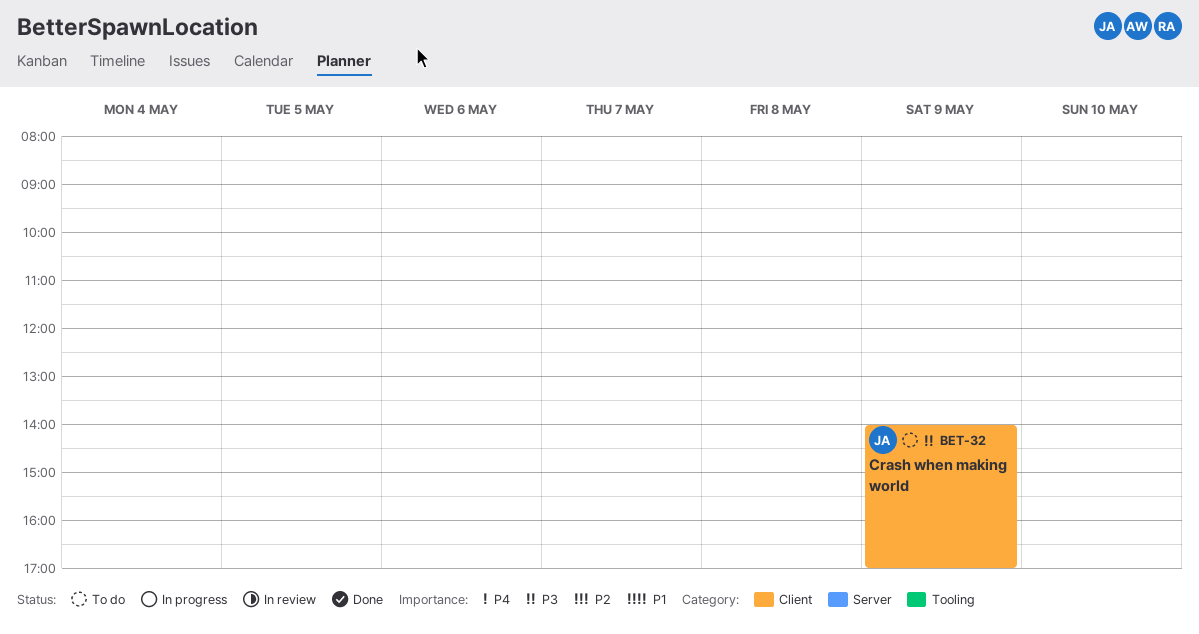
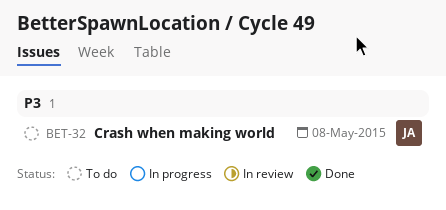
BET-32, day: May 9 -> May 8

